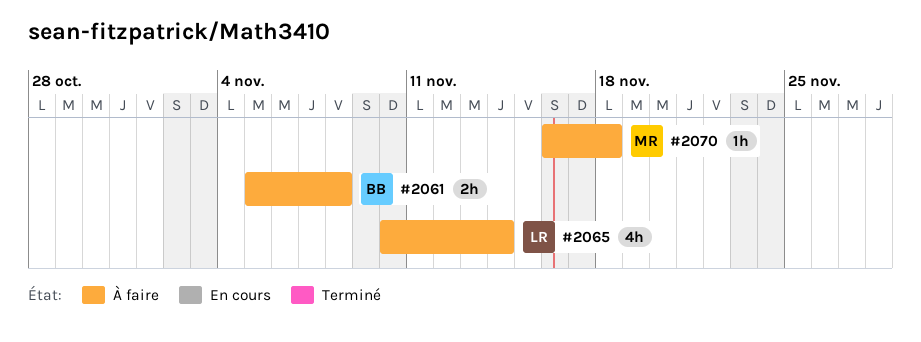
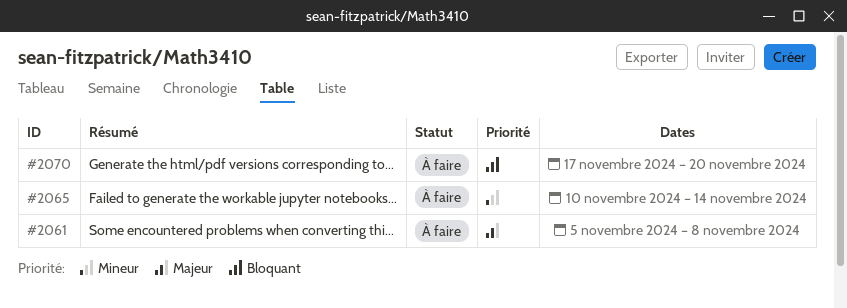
#2070, start: Nov 16 -> Nov 17
#2070, due: Nov 18 -> Nov 20

